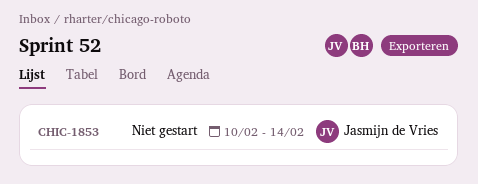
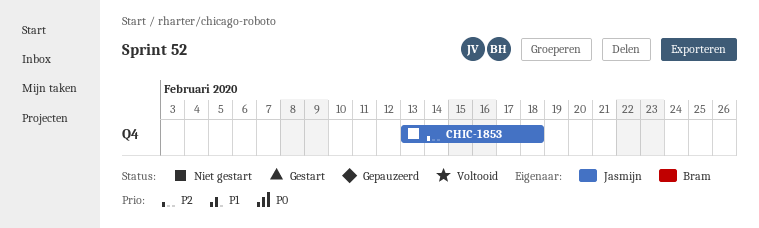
CHIC-1853, start: Feb 10 -> Feb 13
CHIC-1853, due: Feb 14 -> Feb 18

